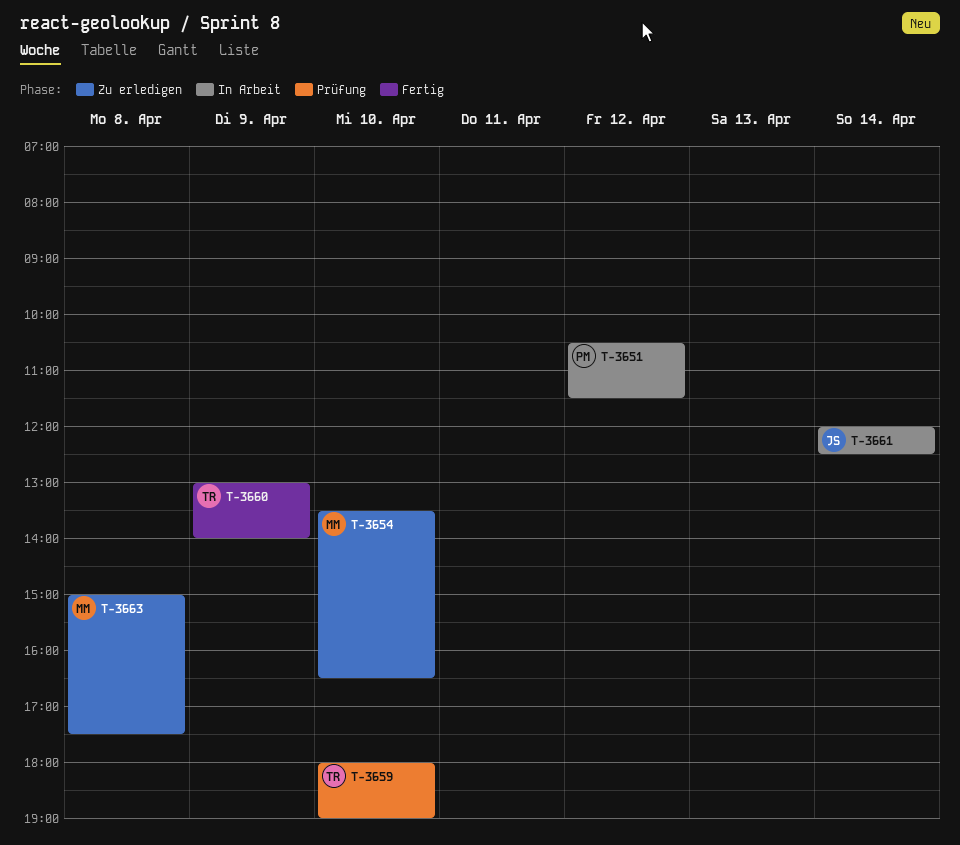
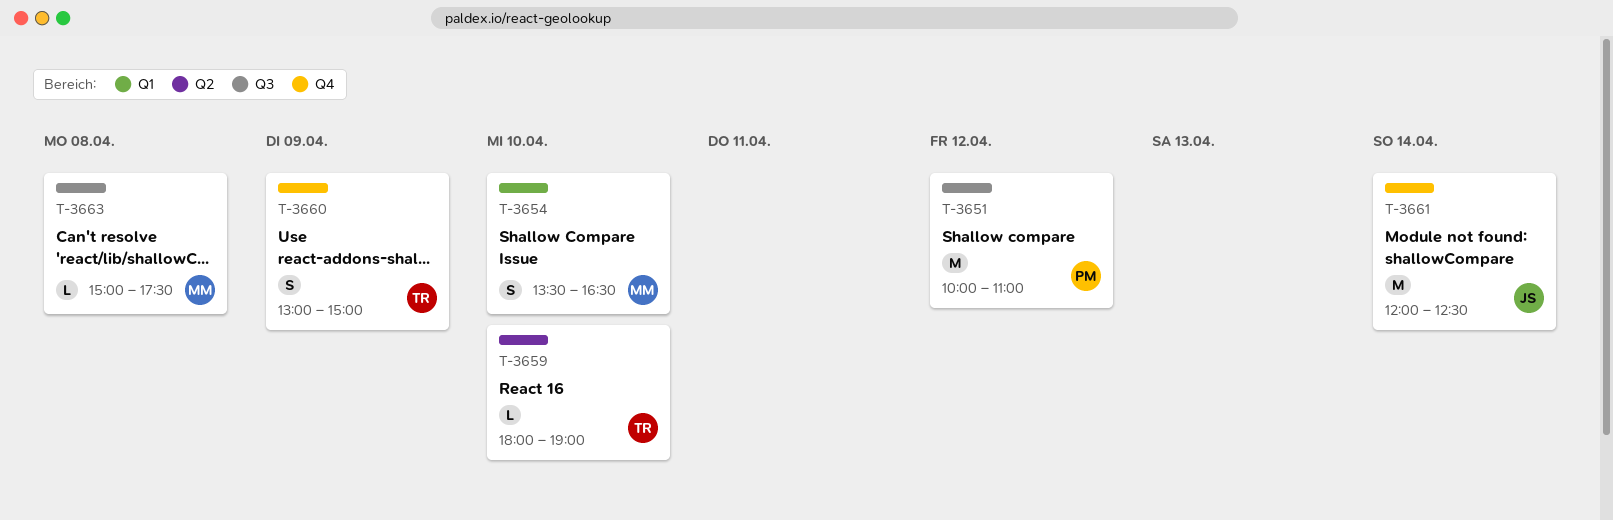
T-3651, begins: 10:30 -> 10:00
T-3651, ends: 11:30 -> 11:00
T-3660, ends: 14:00 -> 15:00

